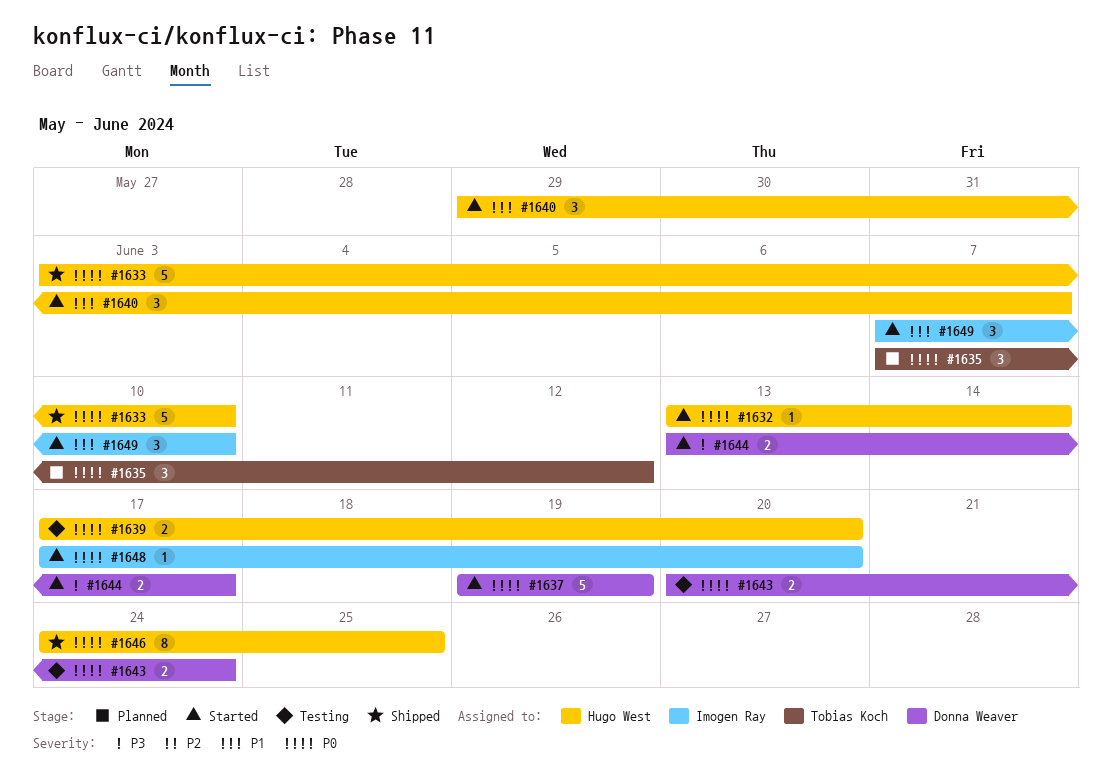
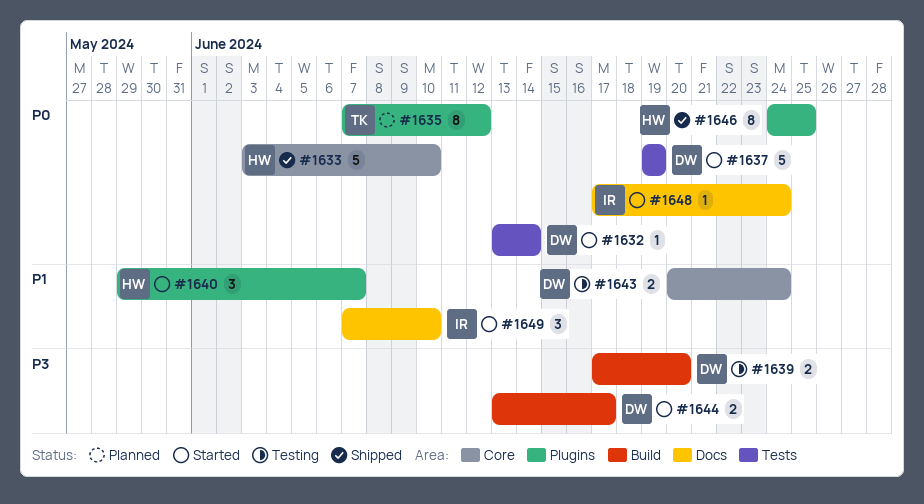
#1632, owner: Hugo West -> Donna Weaver
#1635, estimate: 3 -> 8
#1639, owner: Hugo West -> Donna Weaver
#1639, priority: P0 -> P3
#1643, priority: P0 -> P1
#1648, due: Jun 20 -> Jun 24

